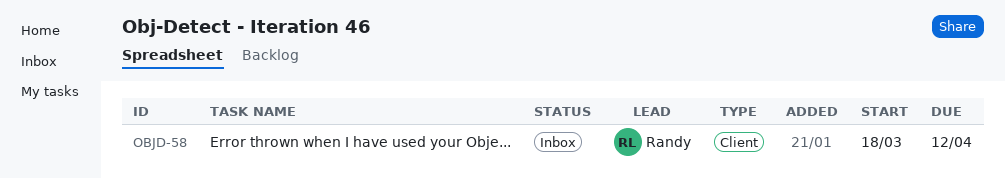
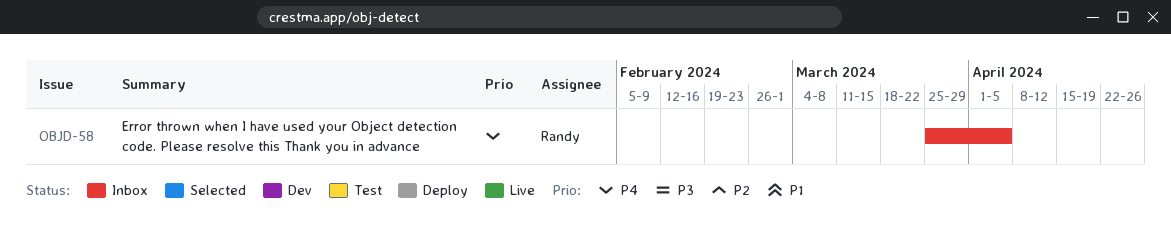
OBJD-58, start: Mar 18 -> Mar 25
OBJD-58, due: Apr 12 -> Apr 5

